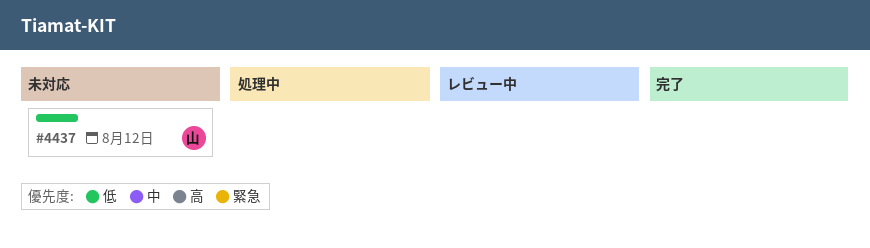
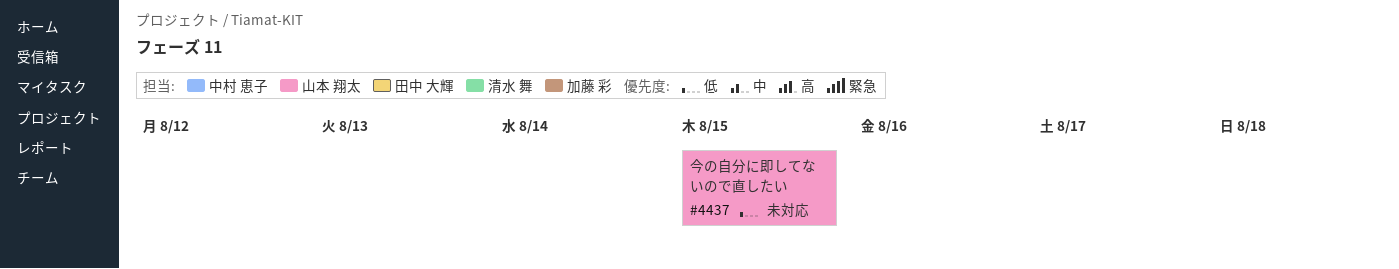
#4437, due: Aug 12 -> Aug 15

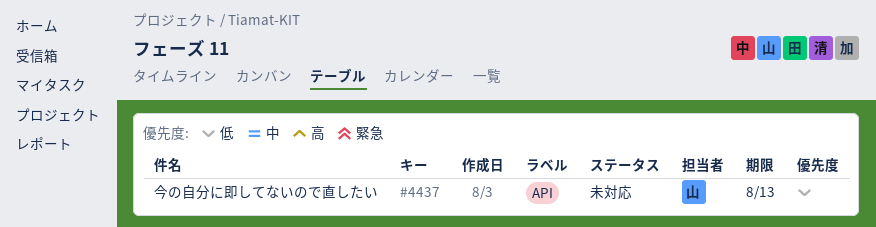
#4437, due: Aug 15 -> Aug 13

